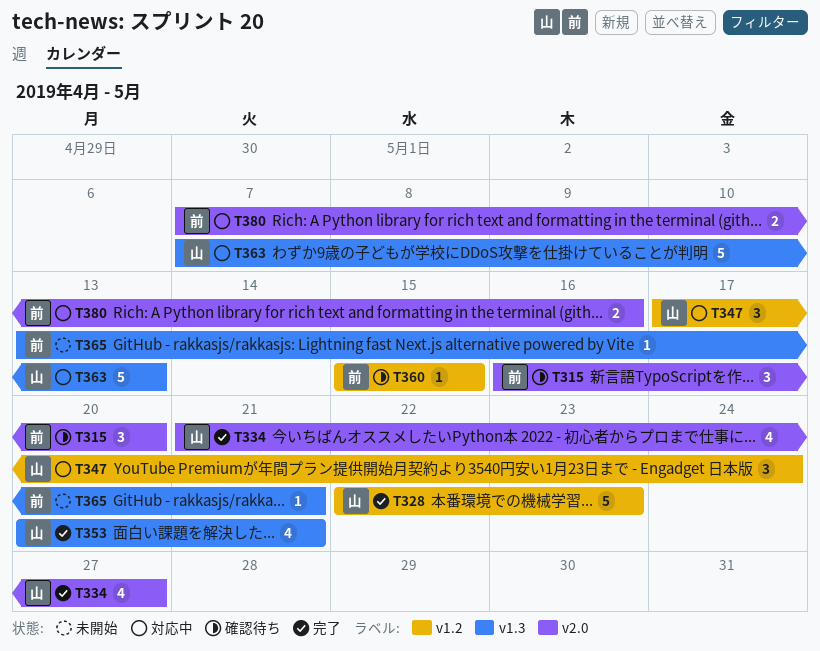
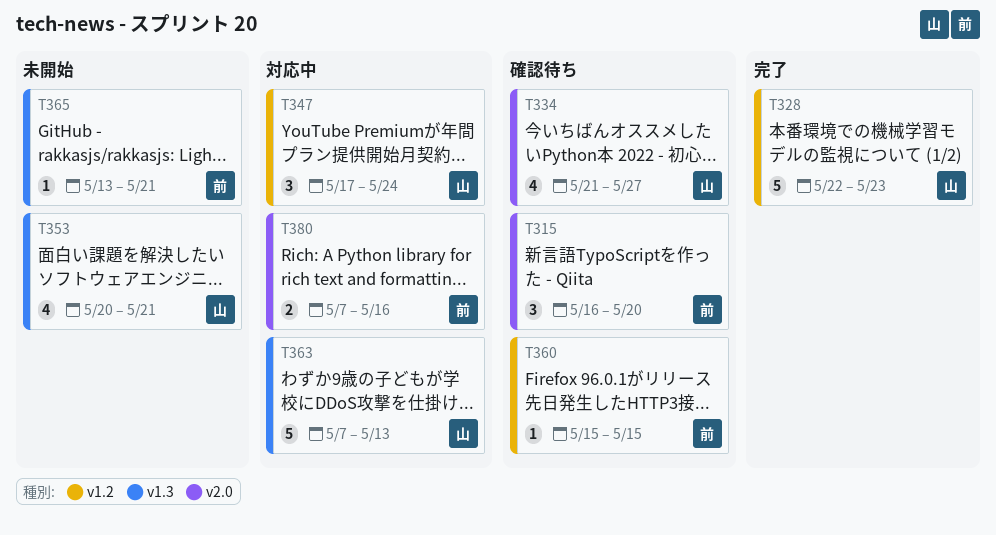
T334, status: 完了 -> 確認待ち
T353, status: 完了 -> 未開始

